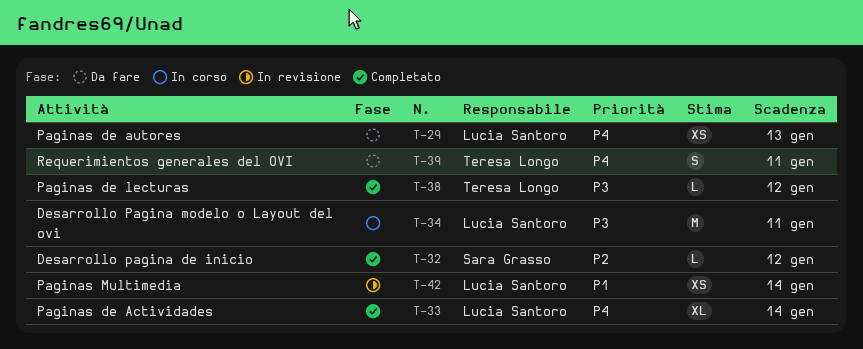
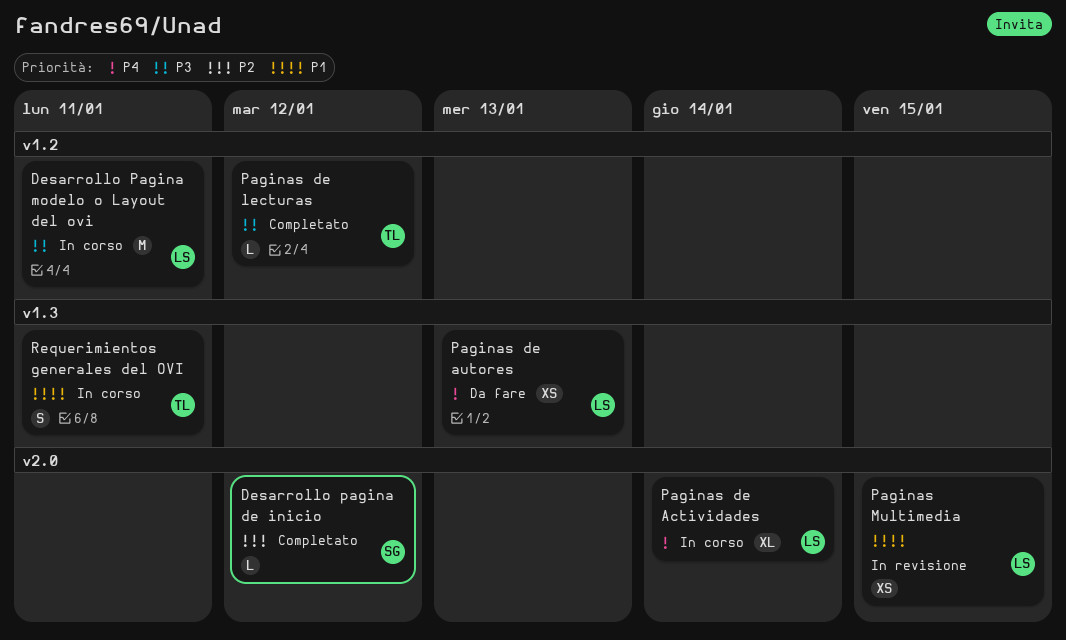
Paginas de Actividades, status: Completato -> In corso
Paginas Multimedia, due: Jan 14 -> Jan 15
Requerimientos generales del OVI, status: Da fare -> In corso
Requerimientos generales del OVI, priority: P4 -> P1

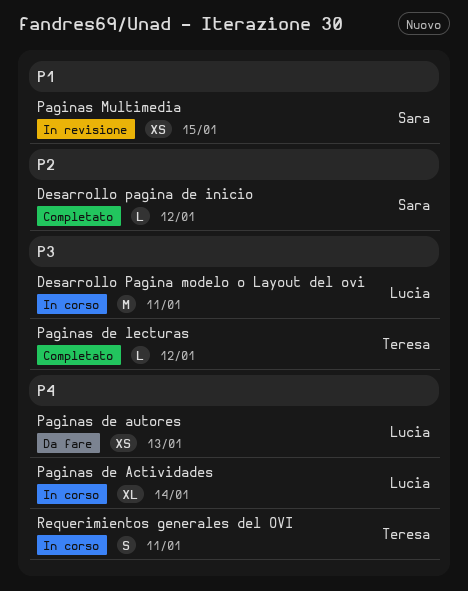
Paginas Multimedia, owner: Lucia -> Sara
Requerimientos generales del OVI, priority: P1 -> P4

